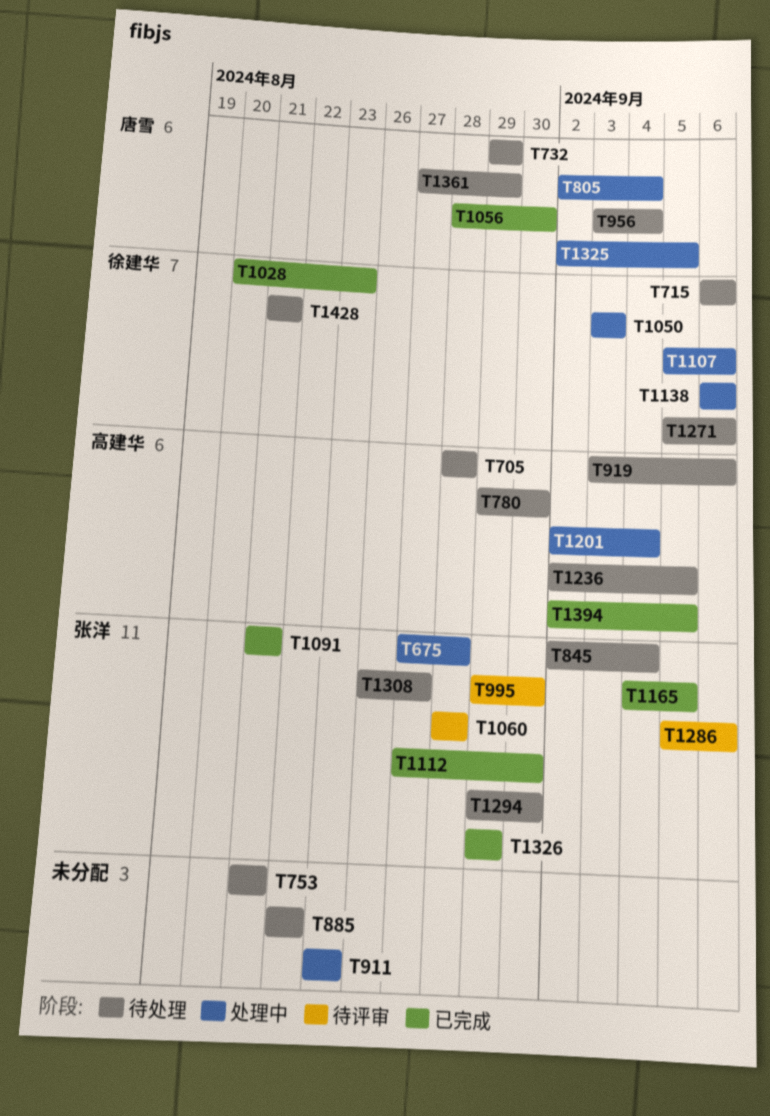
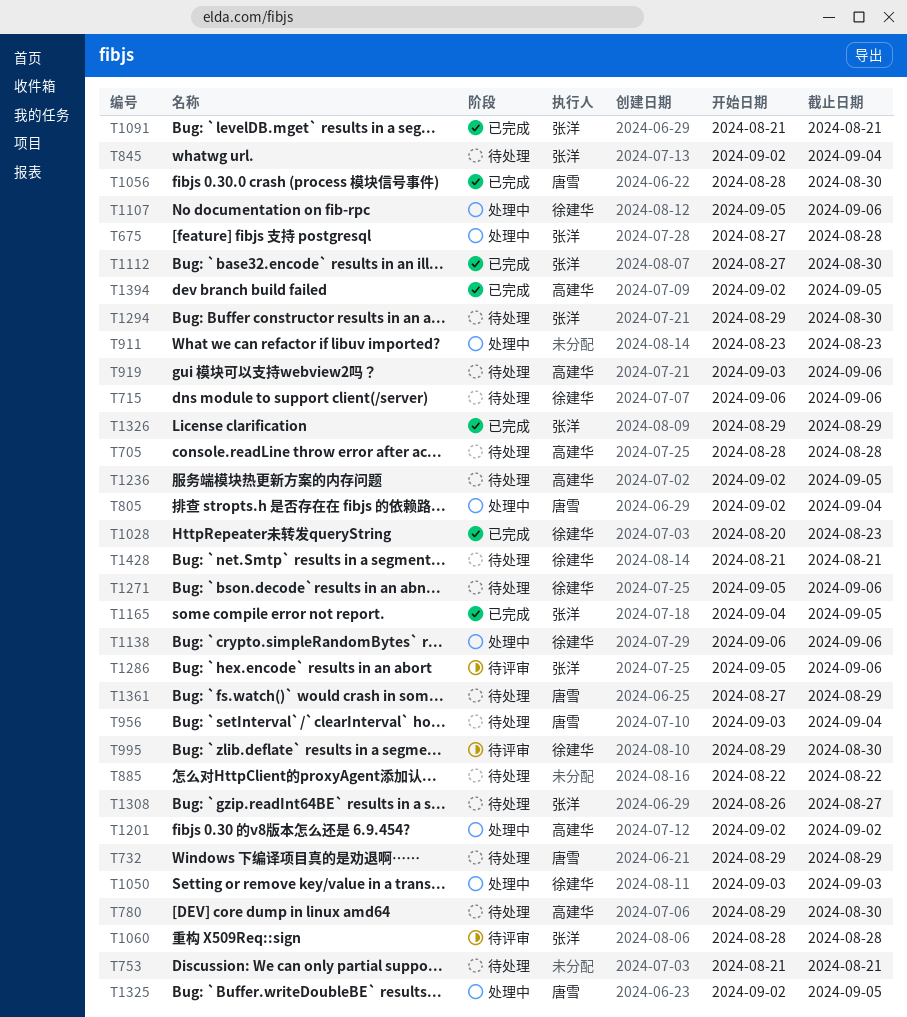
T995, owner: 张洋 -> 徐建华
T1201, due: Sep 4 -> Sep 2

